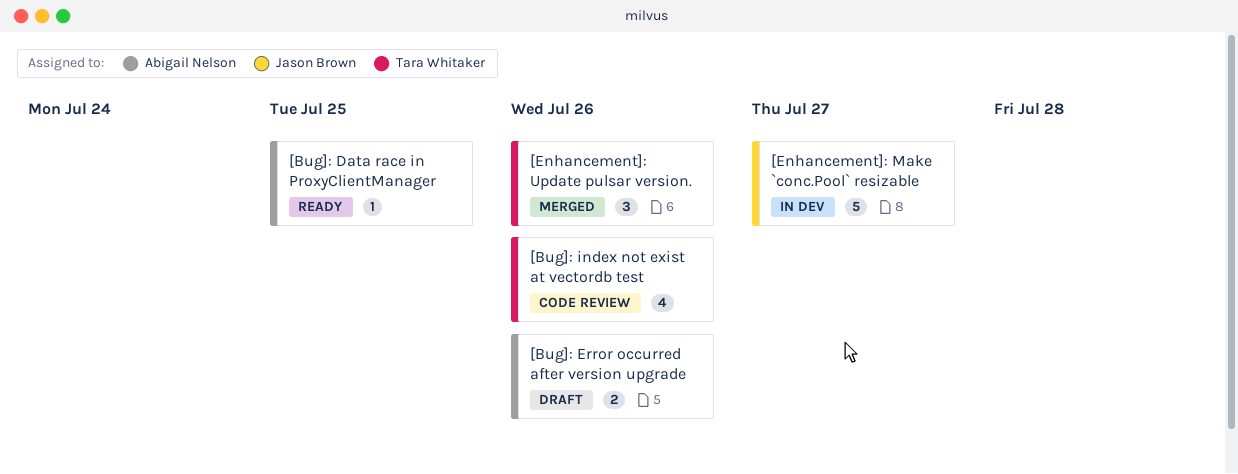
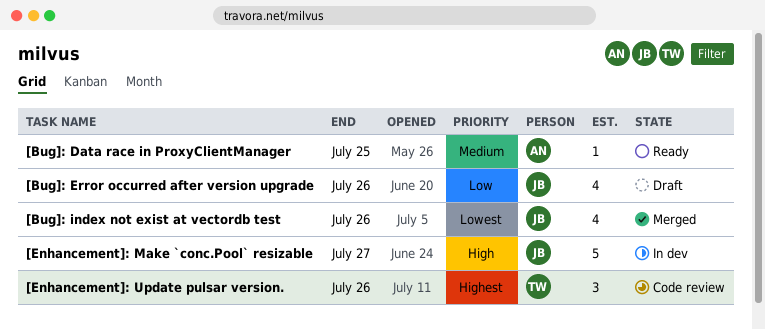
[Bug]: Error occurred after version upgrade, owner: Abigail Nelson -> Jason Brown
[Bug]: Error occurred after version upgrade, estimate: 2 -> 4
[Bug]: index not exist at vectordb test, status: Code review -> Merged
[Bug]: index not exist at vectordb test, owner: Tara Whitaker -> Jason Brown
[Enhancement]: Update pulsar version., status: Merged -> Code review

